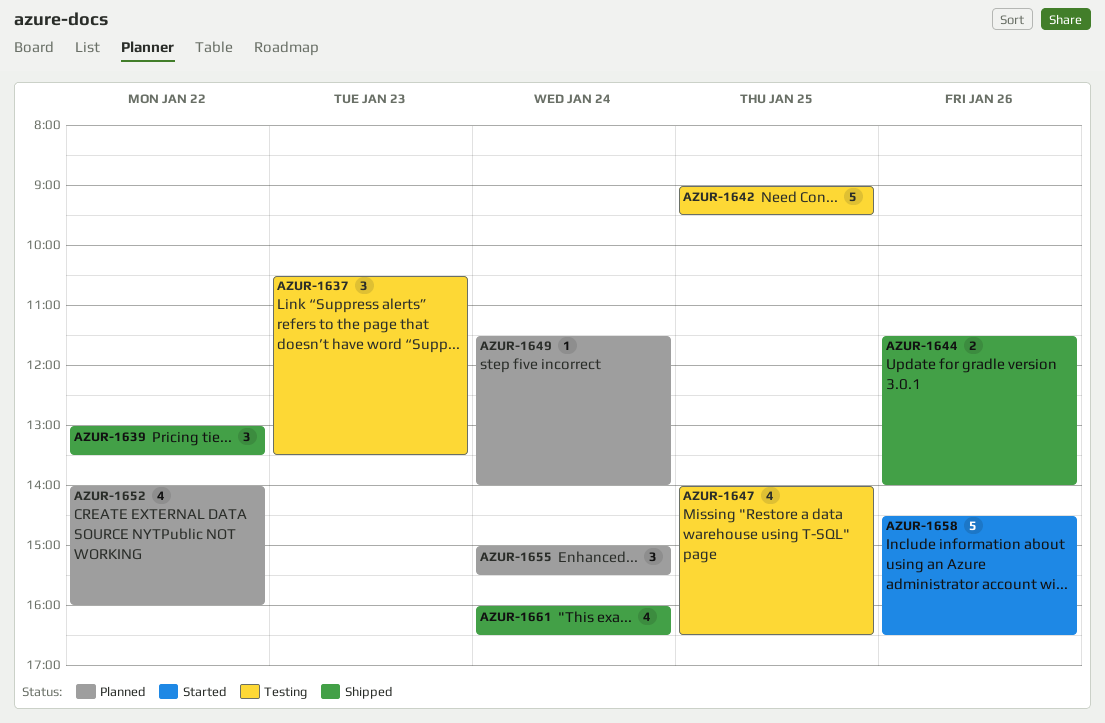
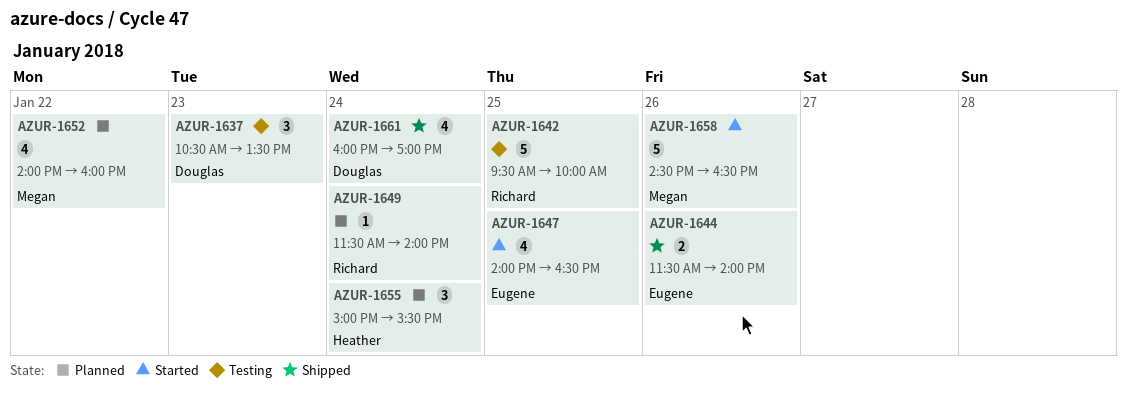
AZUR-1639: present -> none
AZUR-1642, begins: 09:00 -> 09:30
AZUR-1642, ends: 09:30 -> 10:00
AZUR-1647, status: Testing -> Started
AZUR-1661, ends: 16:30 -> 17:00

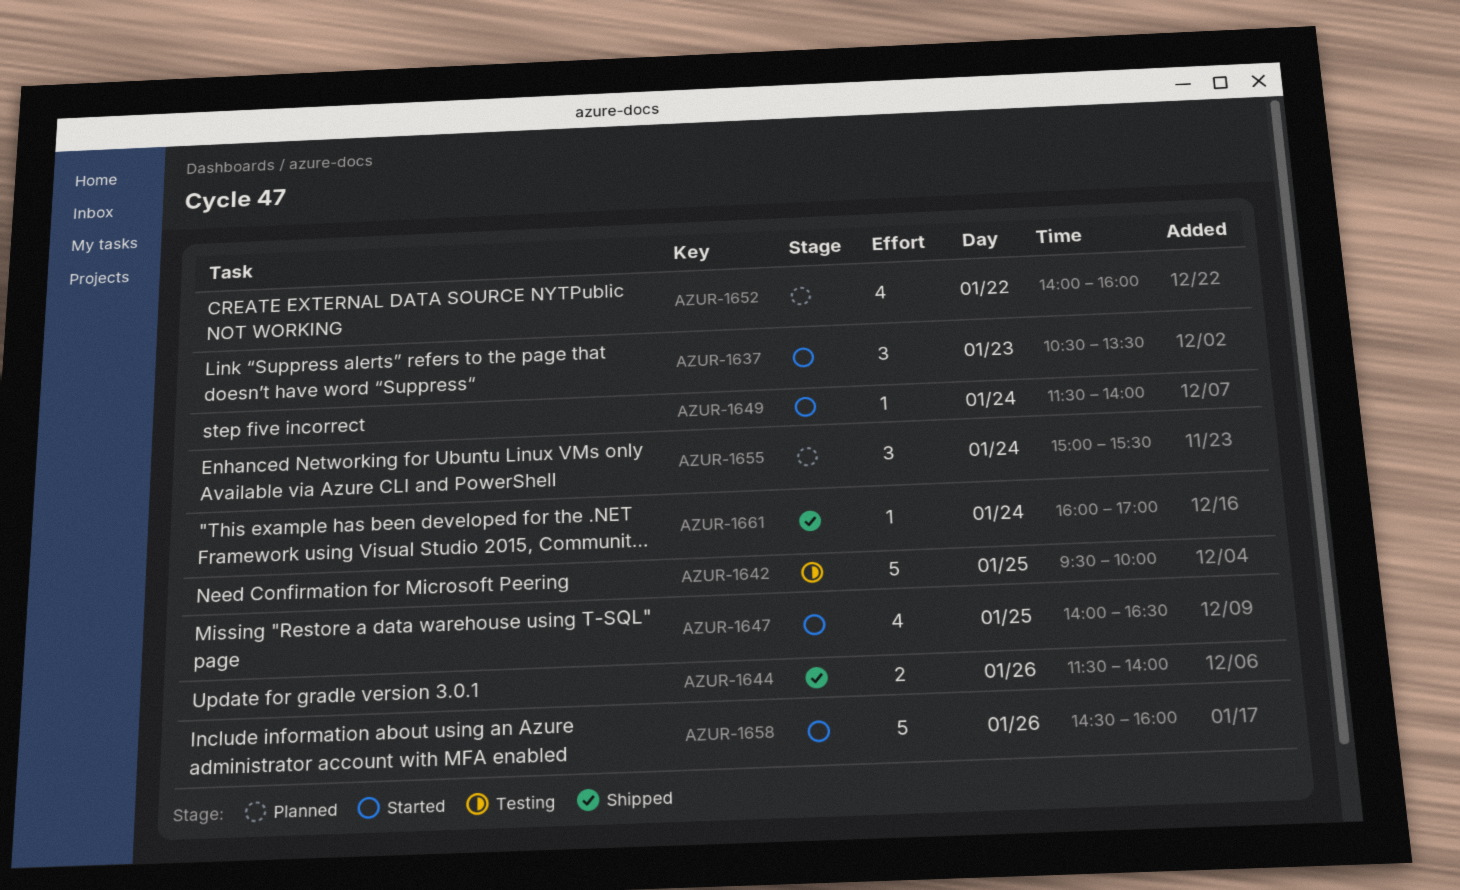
AZUR-1637, status: Testing -> Started
AZUR-1649, status: Planned -> Started
AZUR-1658, ends: 16:30 -> 16:00
AZUR-1661, estimate: 4 -> 1

